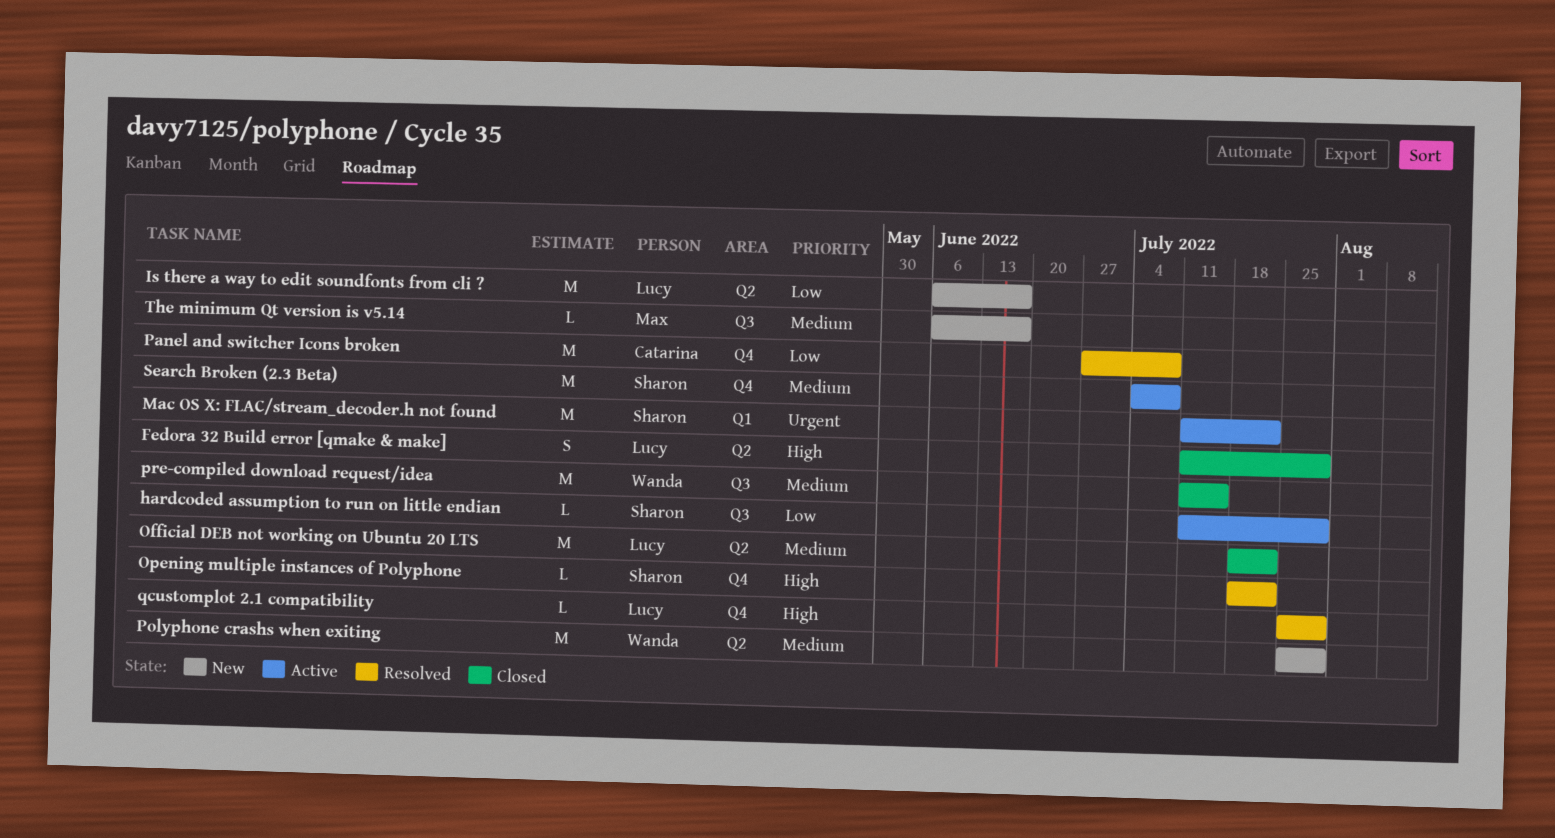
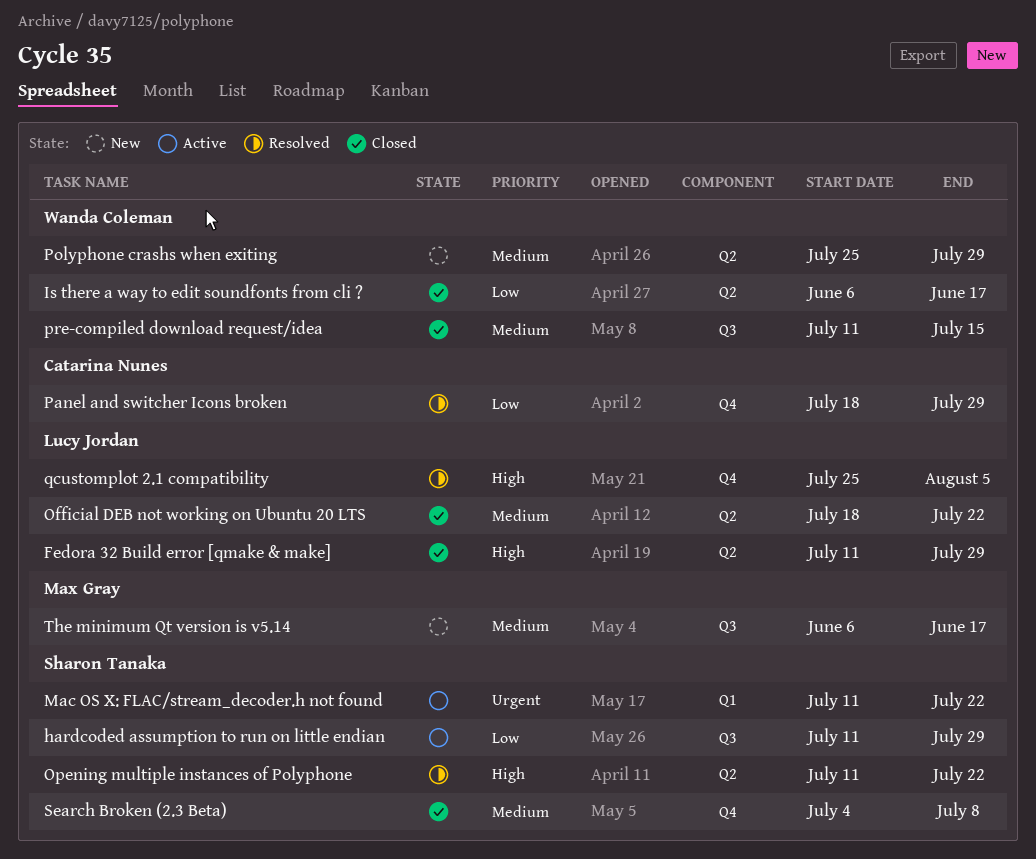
Is there a way to edit soundfonts from cli ?, status: New -> Closed
Is there a way to edit soundfonts from cli ?, owner: Lucy Jordan -> Wanda Coleman
Opening multiple instances of Polyphone, label: Q4 -> Q2
Opening multiple instances of Polyphone, start: Jul 18 -> Jul 11
Panel and switcher Icons broken, start: Jun 27 -> Jul 18
Panel and switcher Icons broken, due: Jul 8 -> Jul 29
qcustomplot 2.1 compatibility, due: Jul 29 -> Aug 5
Search Broken (2.3 Beta), status: Active -> Closed

